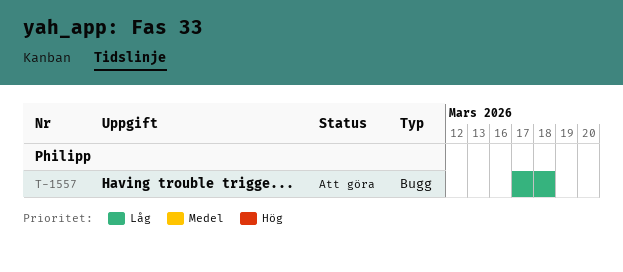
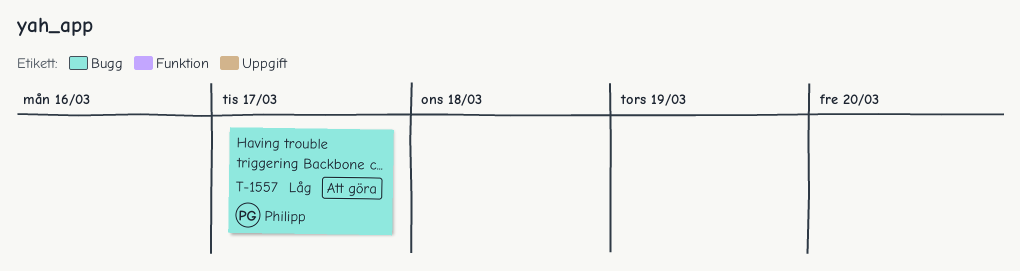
T-1557, due: Mar 18 -> Mar 17

